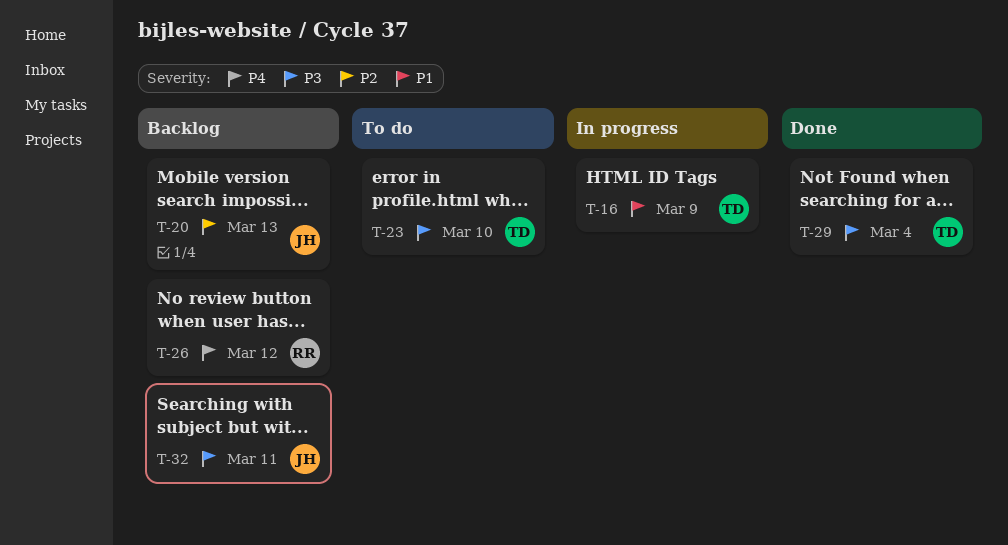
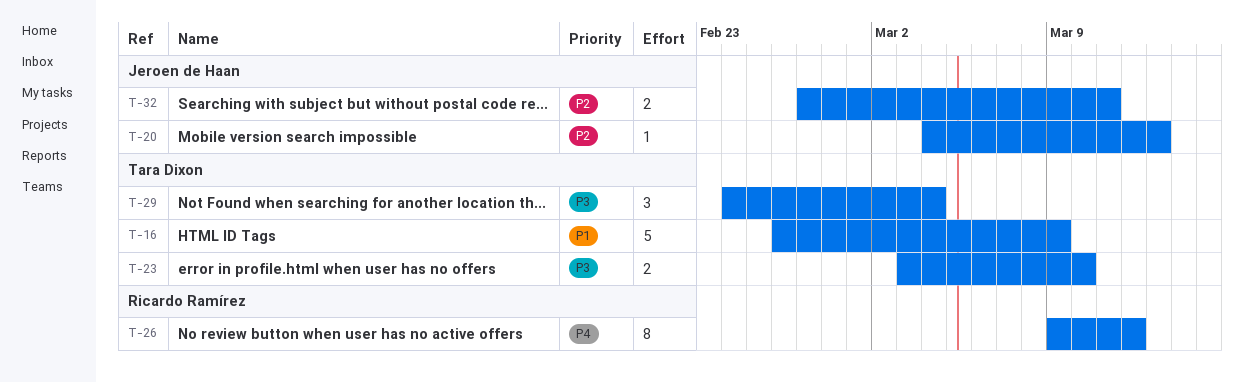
T-32, priority: P3 -> P2

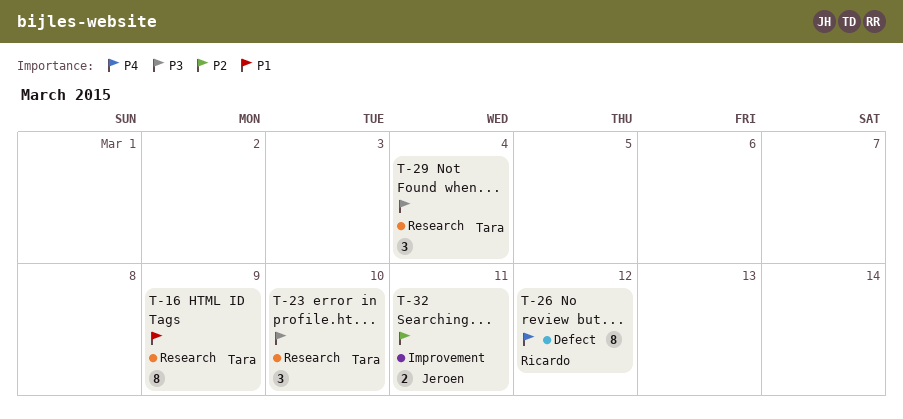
T-16, estimate: 5 -> 8
T-20: present -> none
T-23, estimate: 2 -> 3

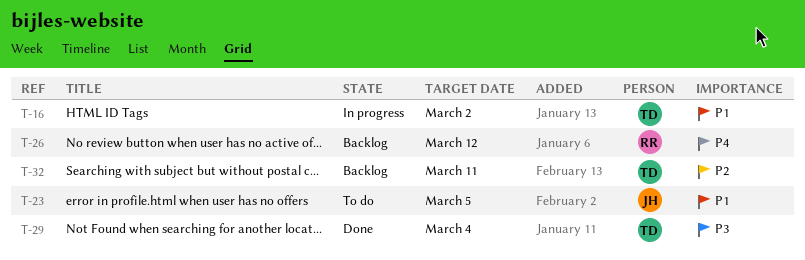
T-16, due: Mar 9 -> Mar 2
T-23, owner: Tara -> Jeroen
T-23, priority: P3 -> P1
T-23, due: Mar 10 -> Mar 5
T-32, owner: Jeroen -> Tara

